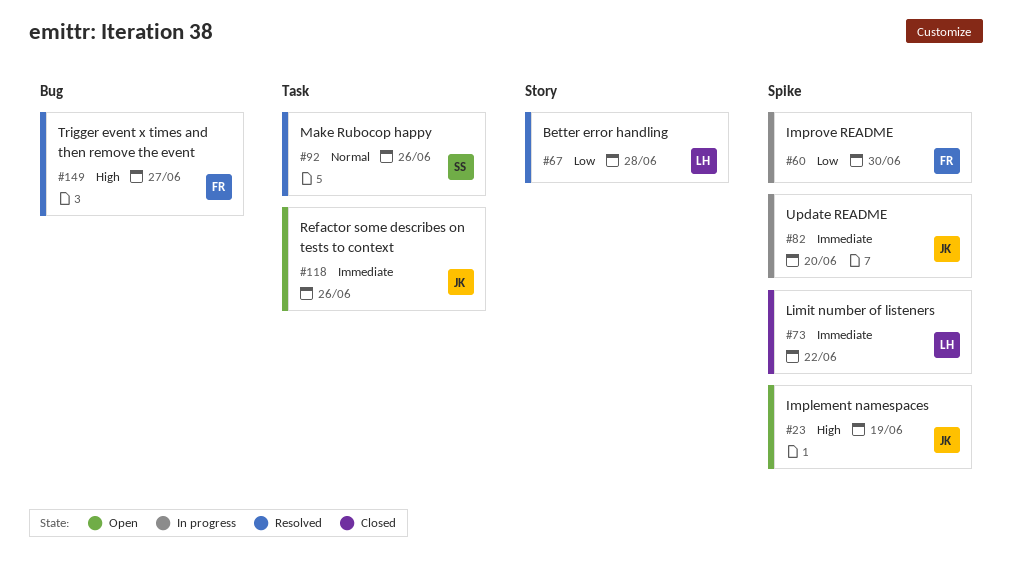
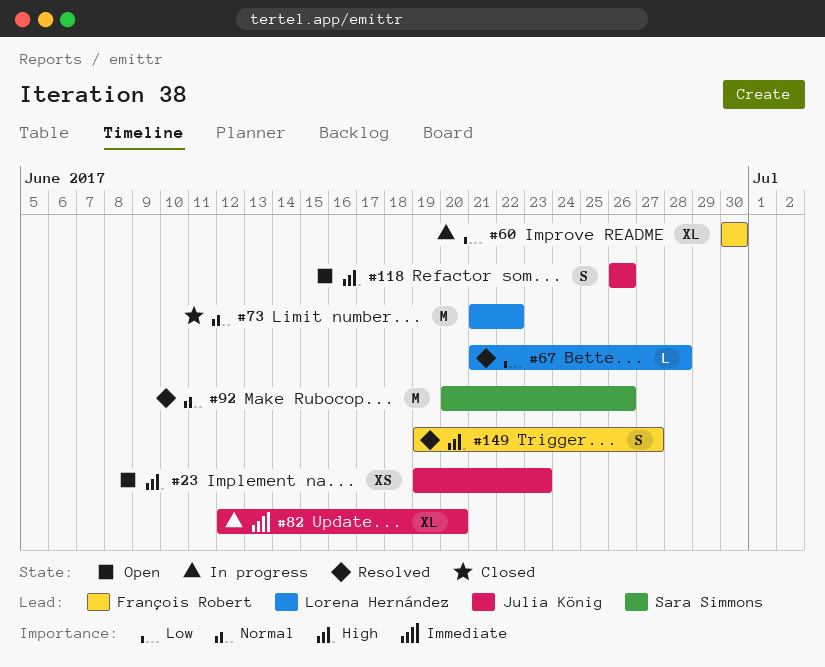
#23, due: Jun 19 -> Jun 23
#73, priority: Immediate -> Normal
#118, priority: Immediate -> High

